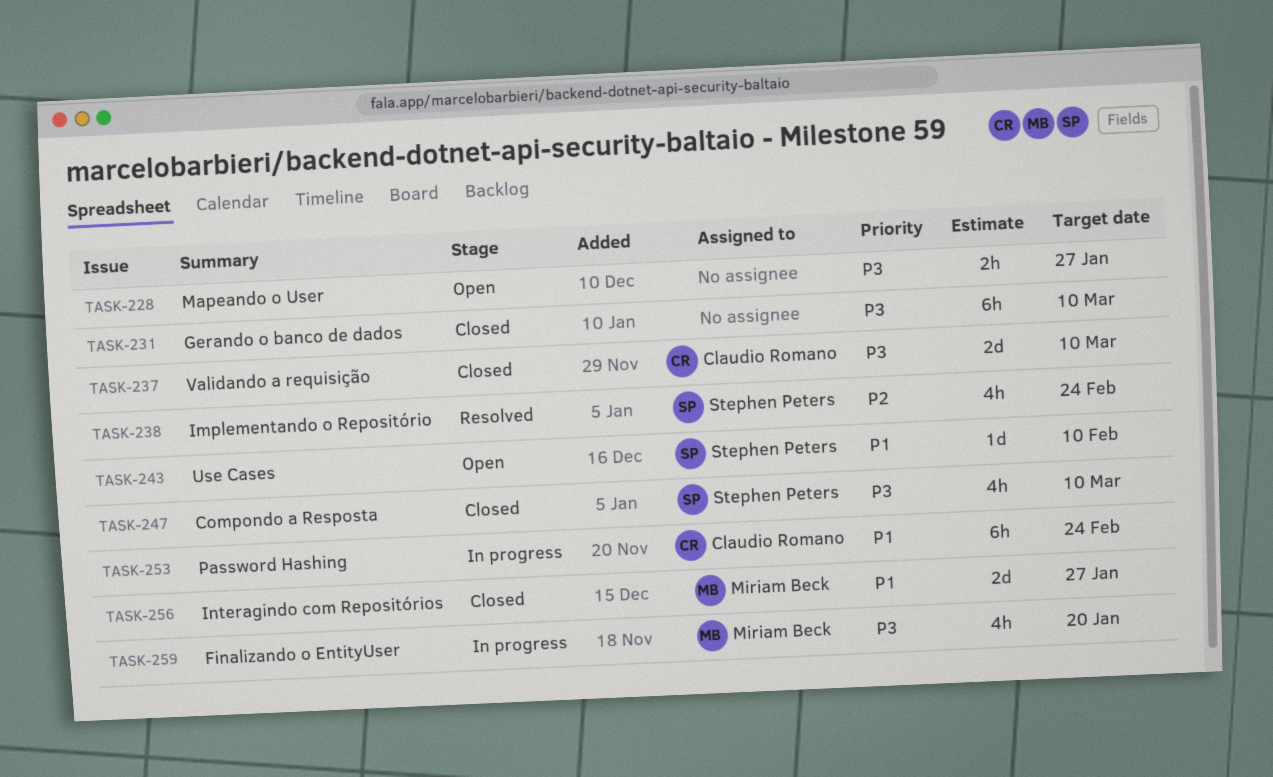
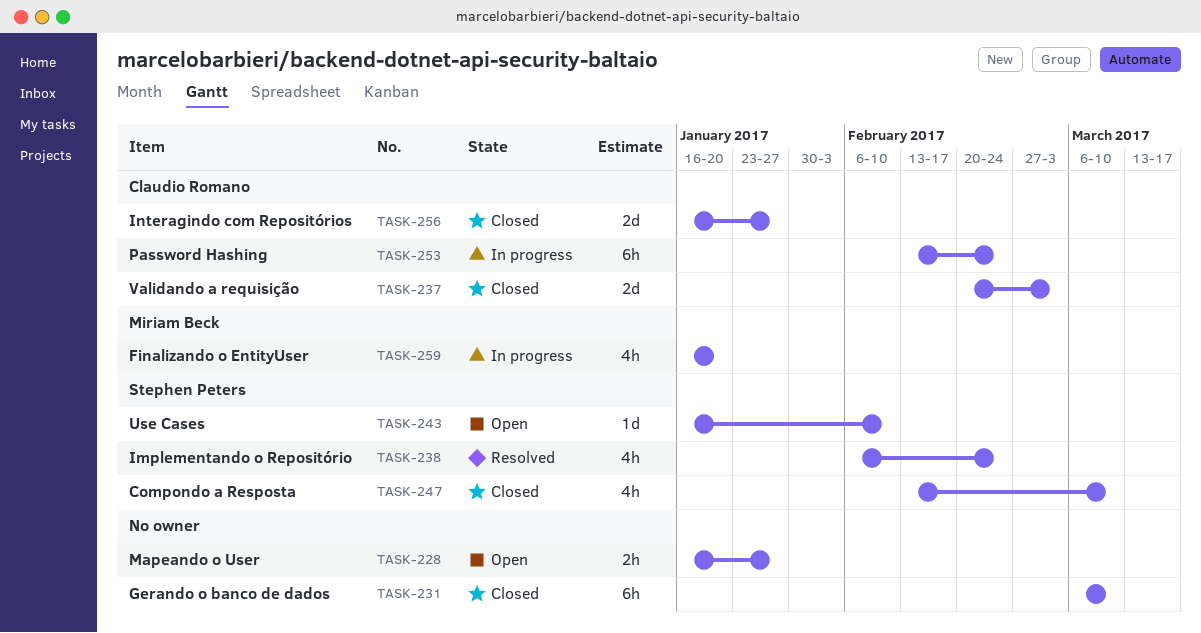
TASK-237, due: Mar 10 -> Mar 3
TASK-256, owner: Miriam Beck -> Claudio Romano

